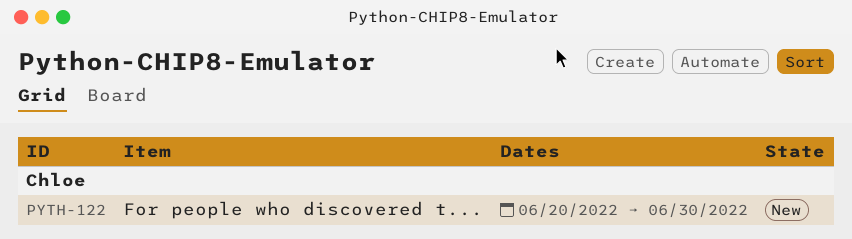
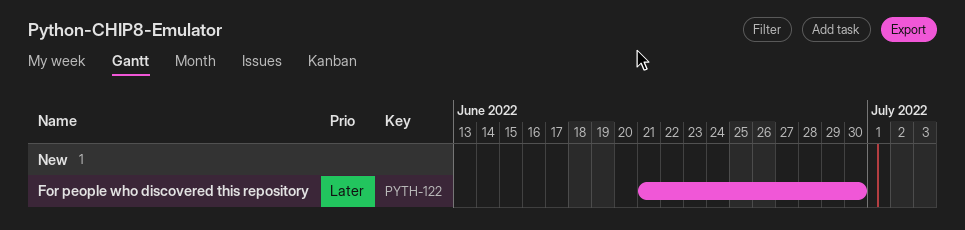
PYTH-122, start: Jun 20 -> Jun 21

